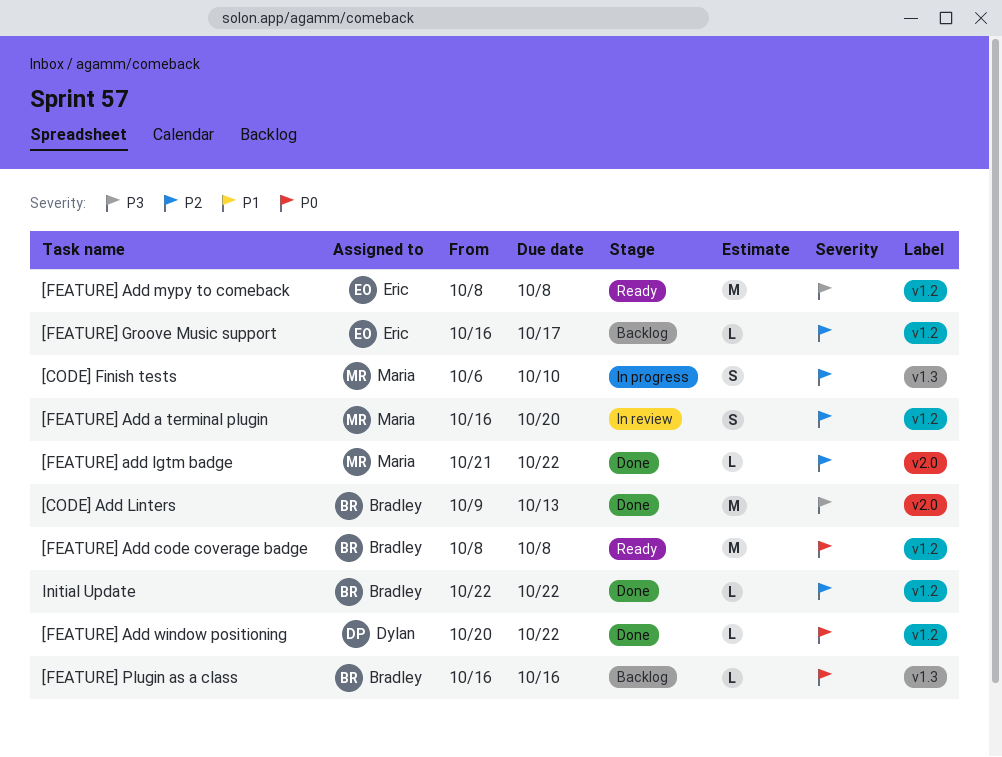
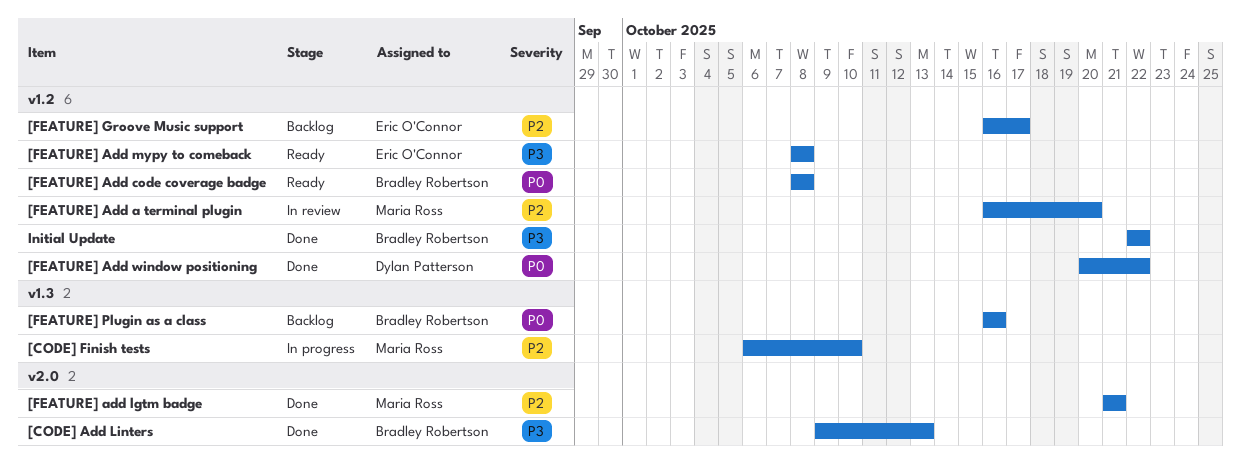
[FEATURE] add lgtm badge, due: Oct 22 -> Oct 21
Initial Update, priority: P2 -> P3

